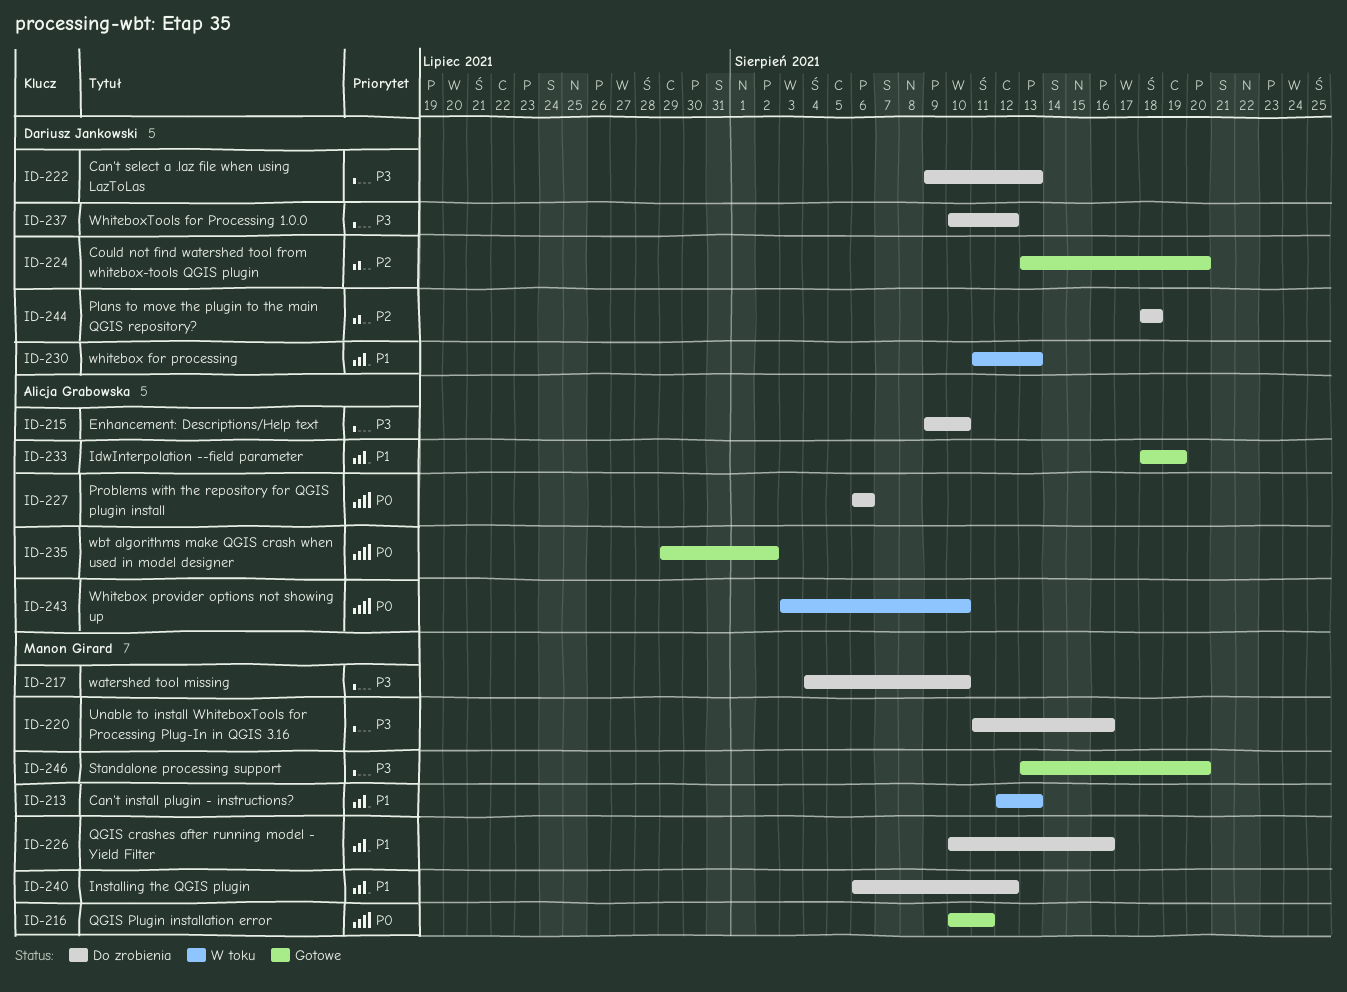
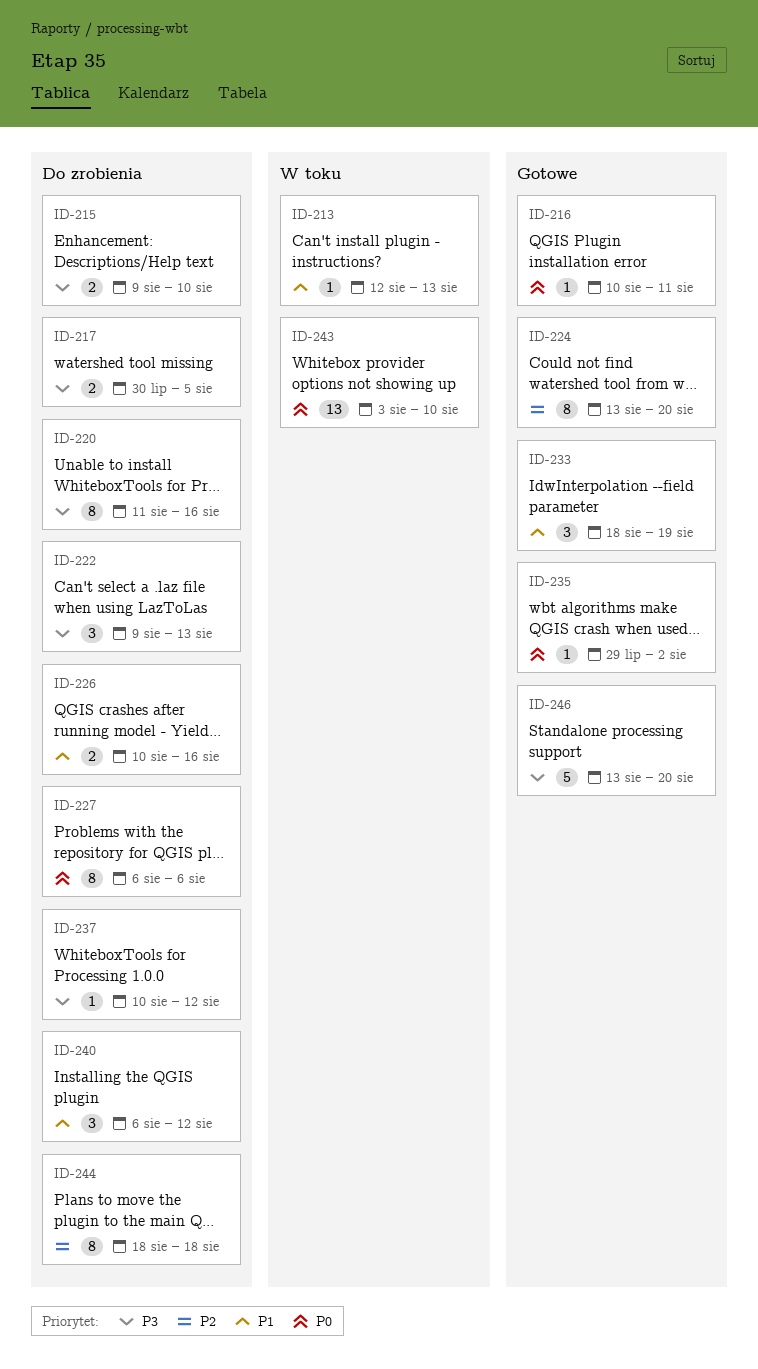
ID-217, start: Aug 4 -> Jul 30
ID-217, due: Aug 10 -> Aug 5
ID-230: present -> none

